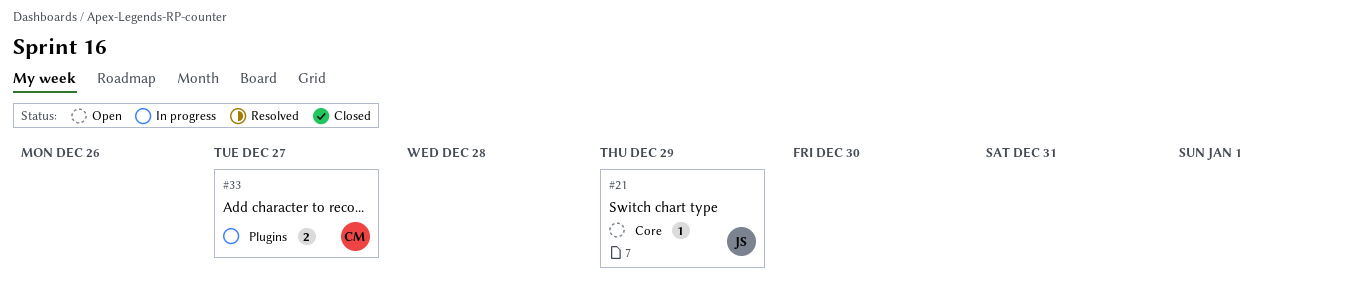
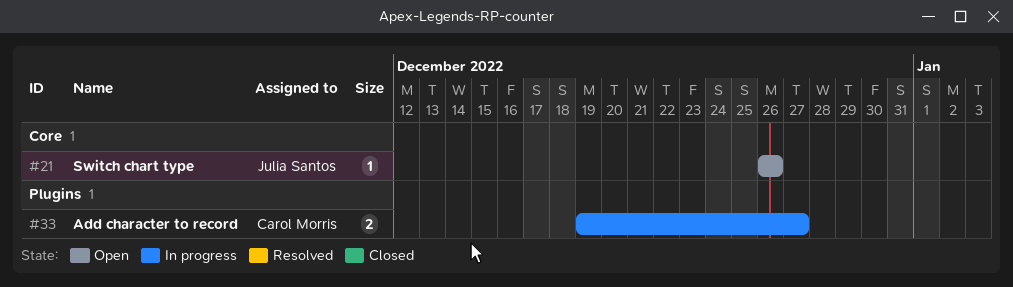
#21, due: Dec 29 -> Dec 26

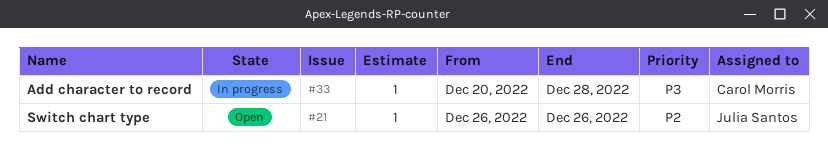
#33, estimate: 2 -> 1
#33, start: Dec 19 -> Dec 20
#33, due: Dec 27 -> Dec 28

